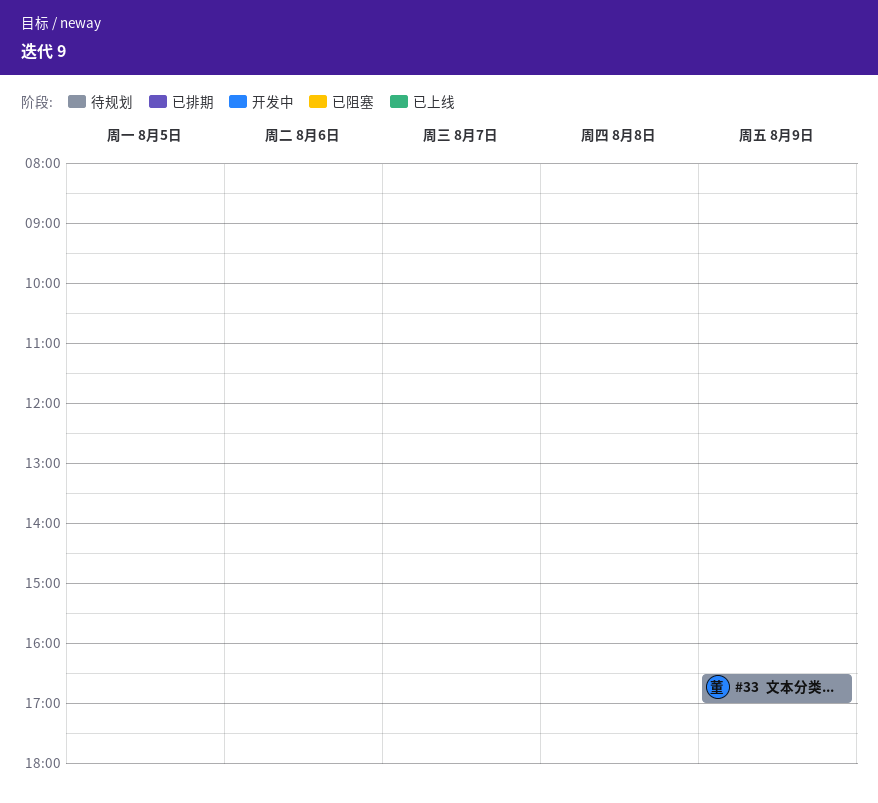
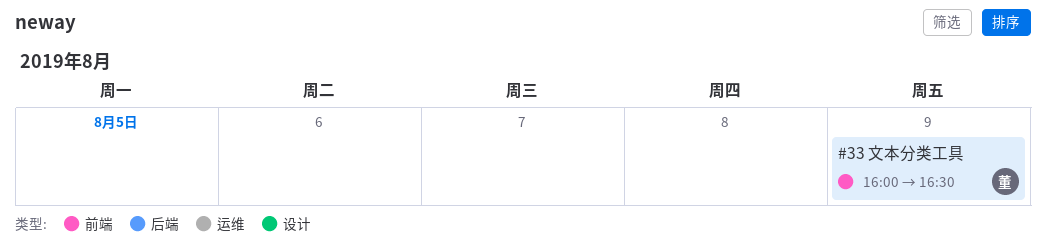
#33, begins: 16:30 -> 16:00
#33, ends: 17:00 -> 16:30

